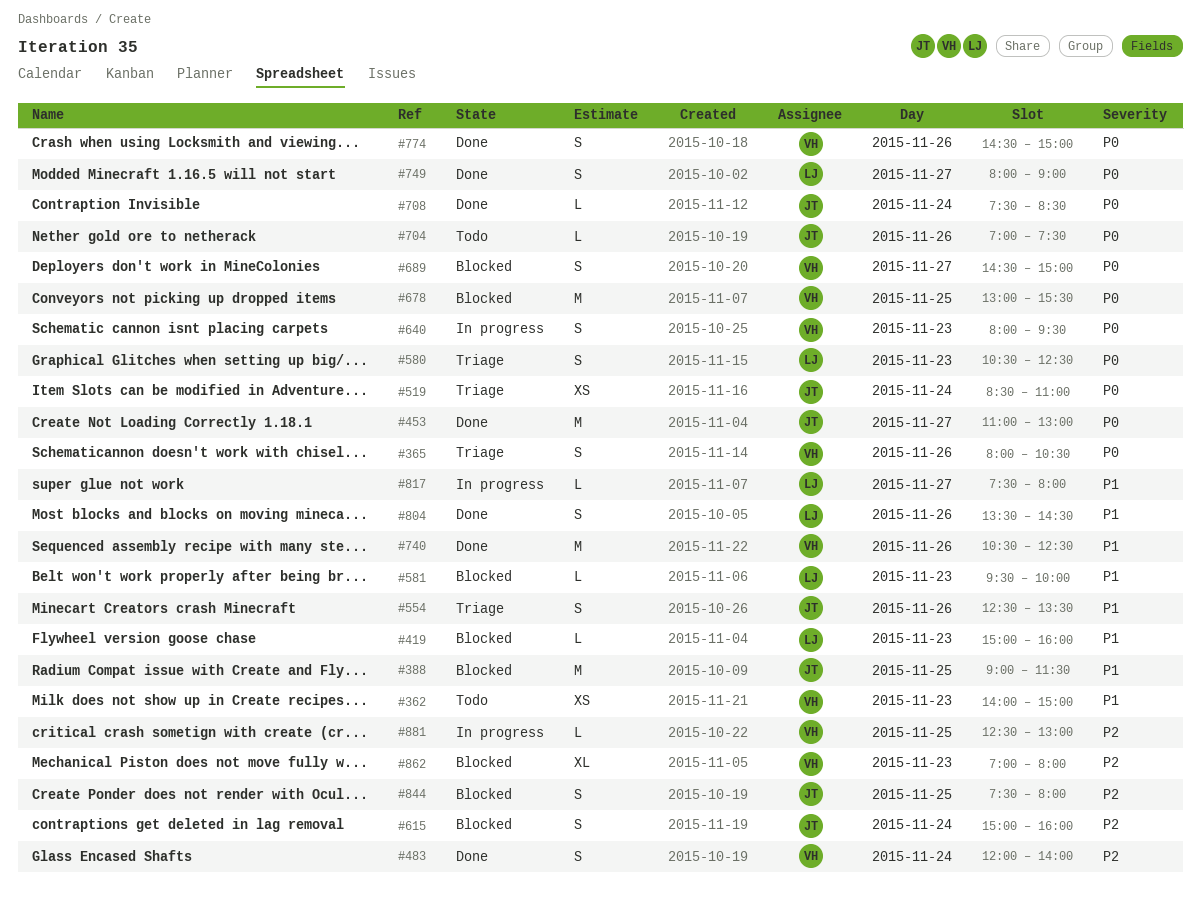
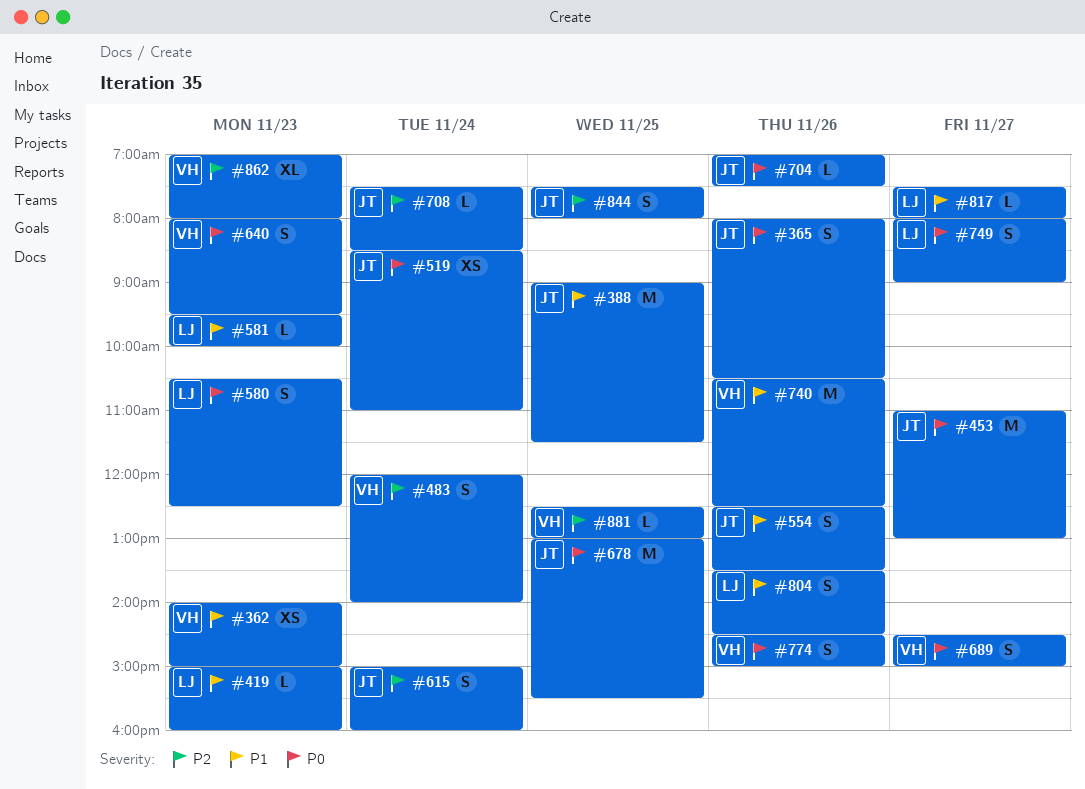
#365, owner: VH -> JT
#678, owner: VH -> JT
#708, priority: P0 -> P2

